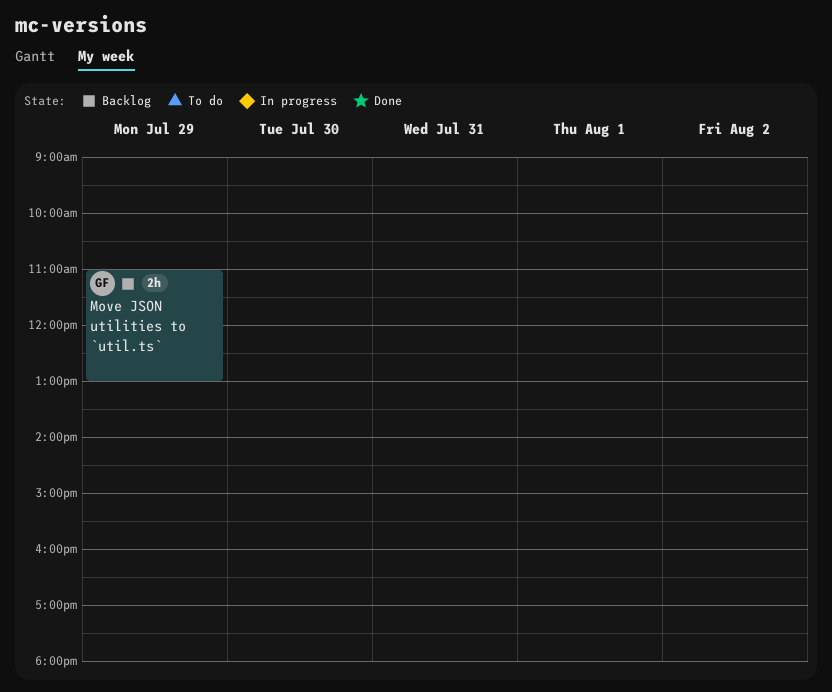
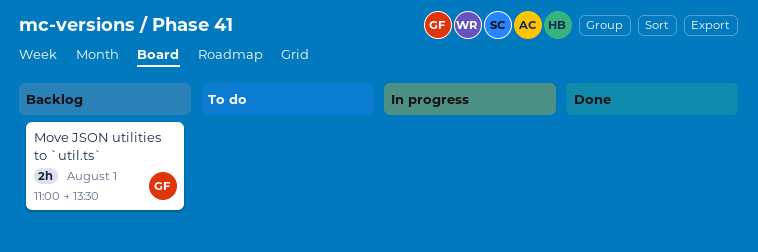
Move JSON utilities to `util.ts`, day: Jul 29 -> Aug 1
Move JSON utilities to `util.ts`, ends: 13:00 -> 13:30

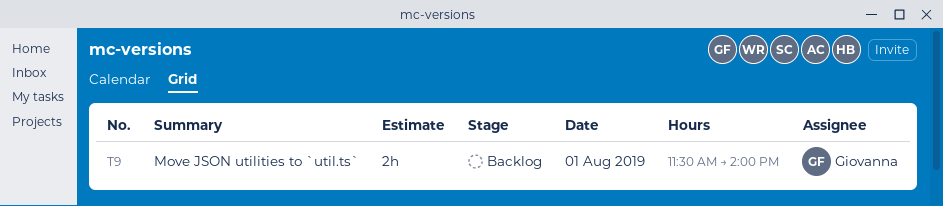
Move JSON utilities to `util.ts`, begins: 11:00 -> 11:30
Move JSON utilities to `util.ts`, ends: 13:30 -> 14:00

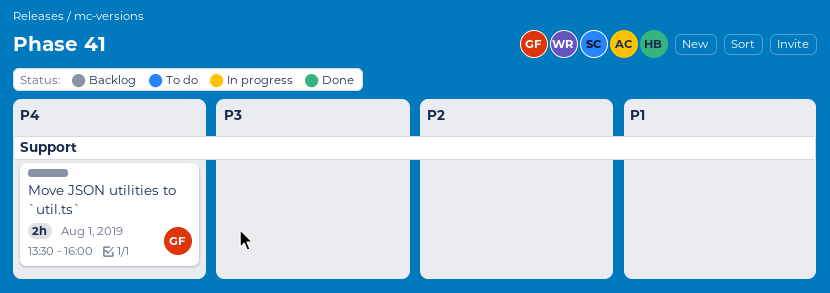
Move JSON utilities to `util.ts`, begins: 11:30 -> 13:30
Move JSON utilities to `util.ts`, ends: 14:00 -> 16:00

